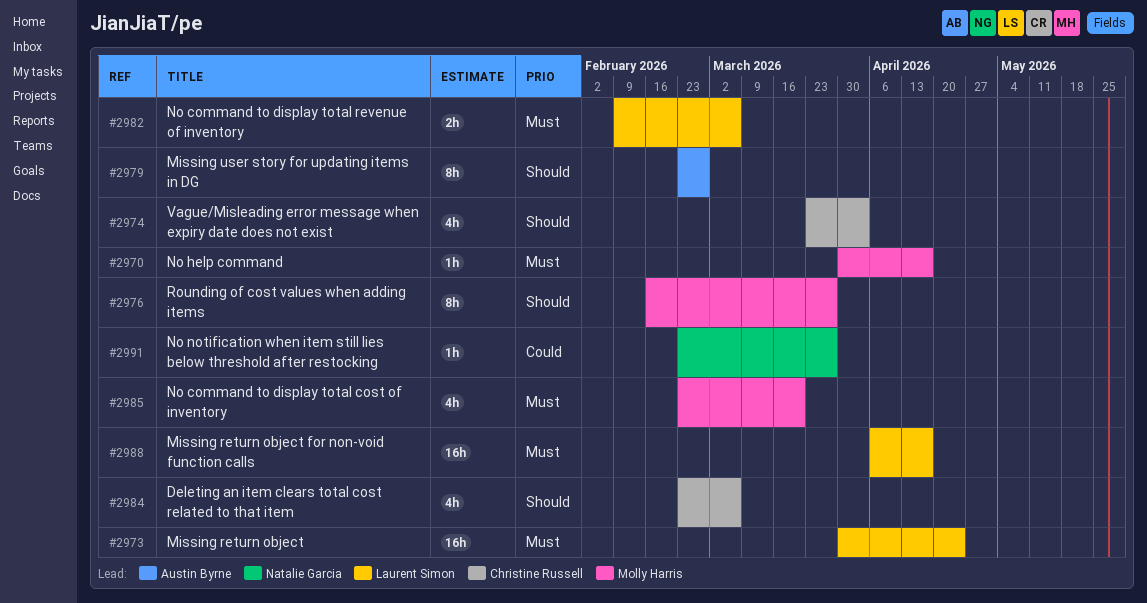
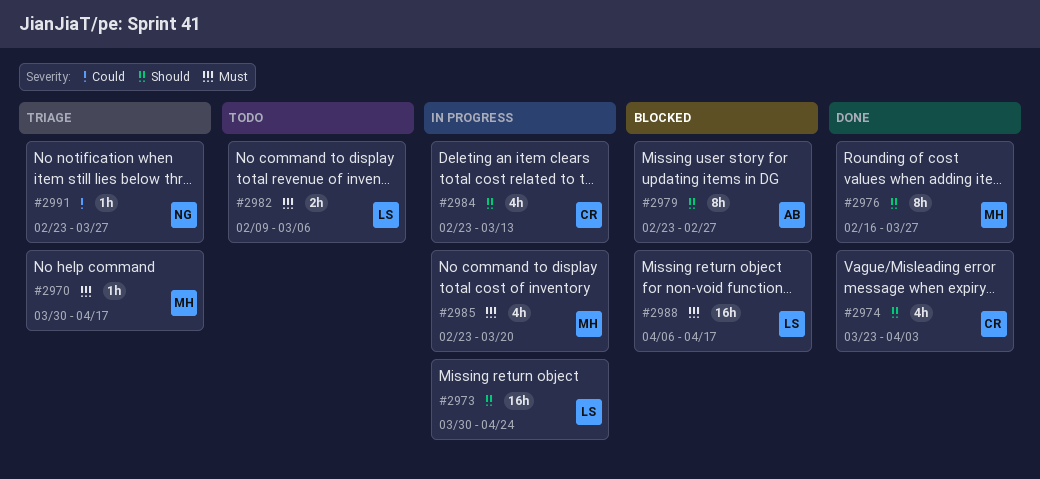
#2973, priority: Must -> Should
#2984, due: Mar 6 -> Mar 13

